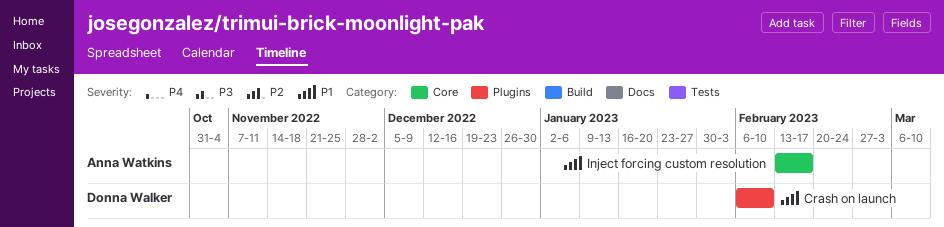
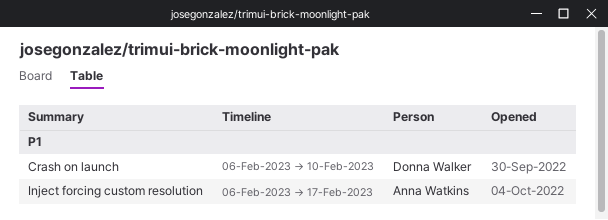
Inject forcing custom resolution, start: Feb 13 -> Feb 6

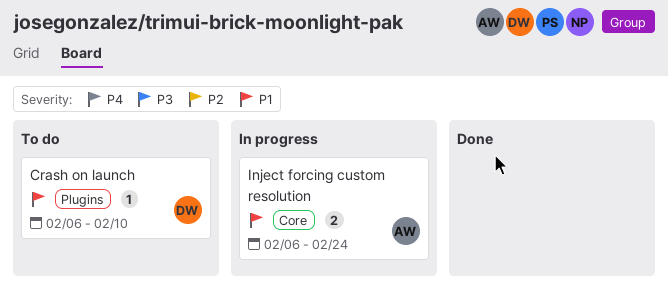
Inject forcing custom resolution, due: Feb 17 -> Feb 24

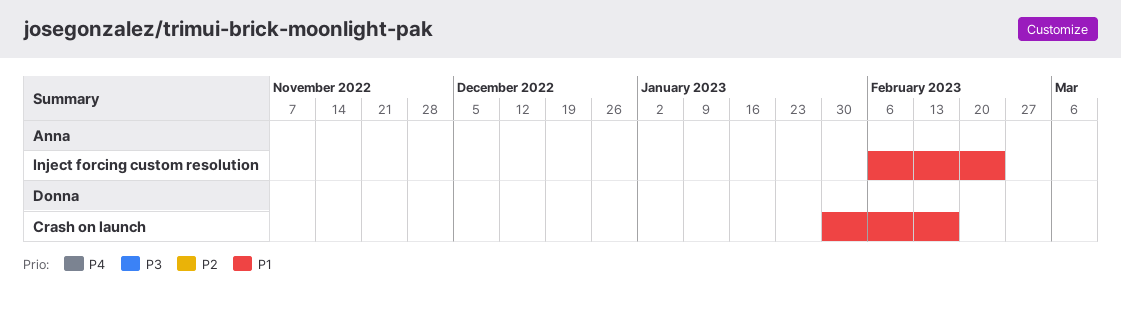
Crash on launch, start: Feb 6 -> Jan 30
Crash on launch, due: Feb 10 -> Feb 17

